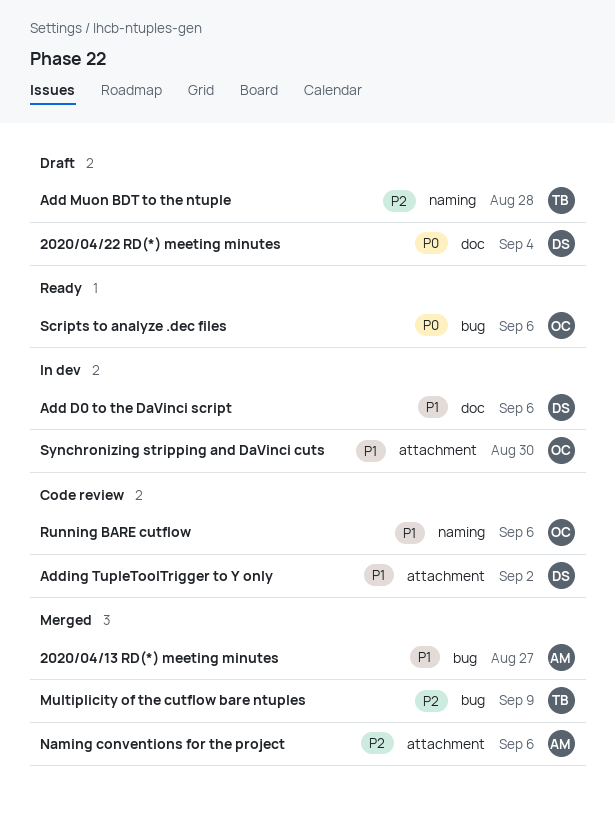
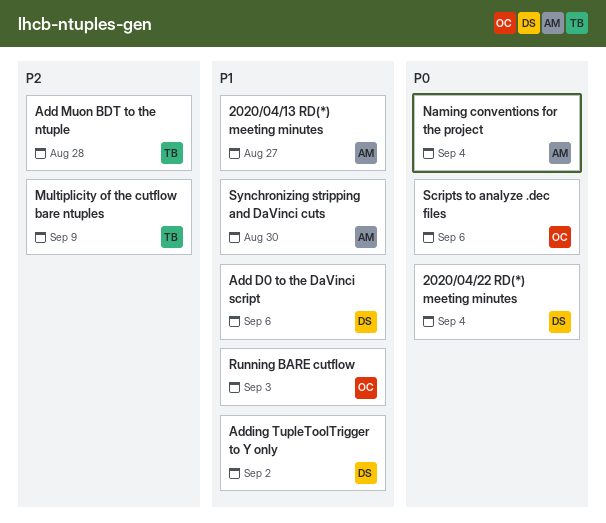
Naming conventions for the project, priority: P2 -> P0
Naming conventions for the project, due: Sep 6 -> Sep 4
Running BARE cutflow, due: Sep 6 -> Sep 3
Synchronizing stripping and DaVinci cuts, owner: OC -> AM

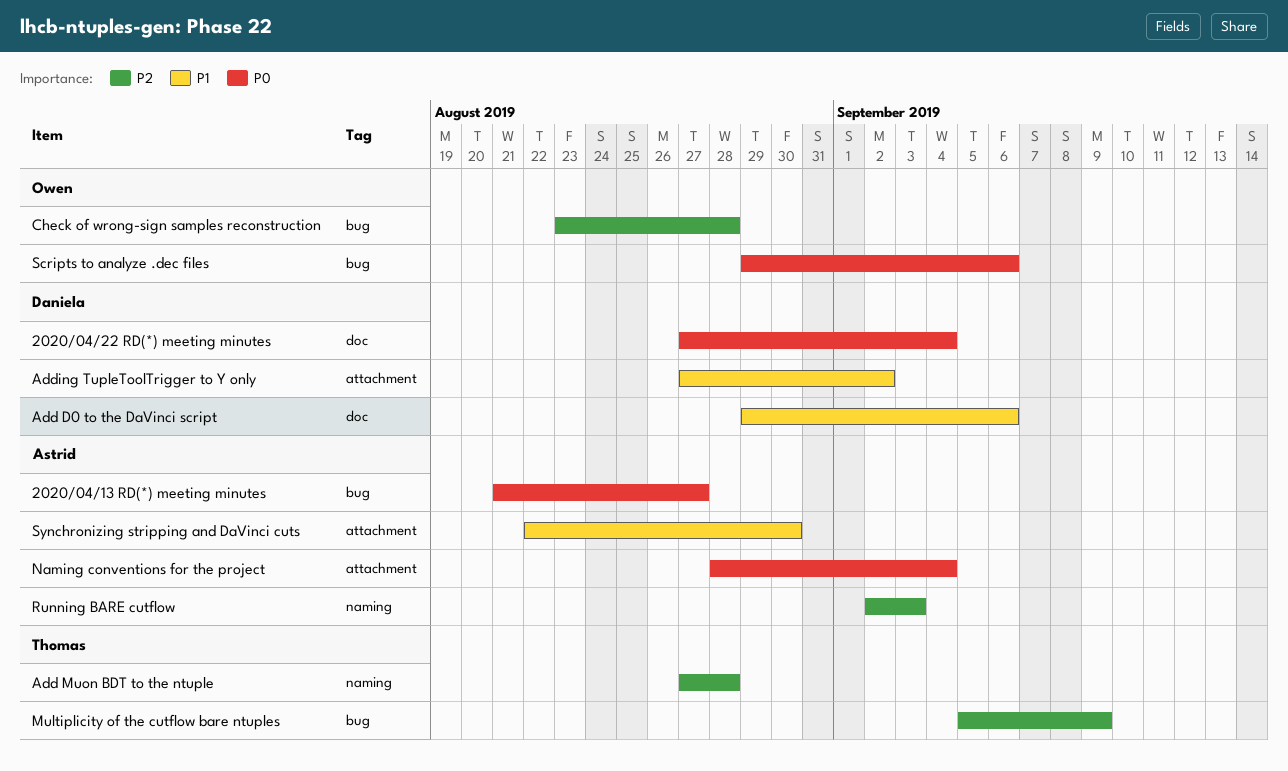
2020/04/13 RD(*) meeting minutes, priority: P1 -> P0
Check of wrong-sign samples reconstruction: none -> present
Running BARE cutflow, owner: Owen -> Astrid
Running BARE cutflow, priority: P1 -> P2

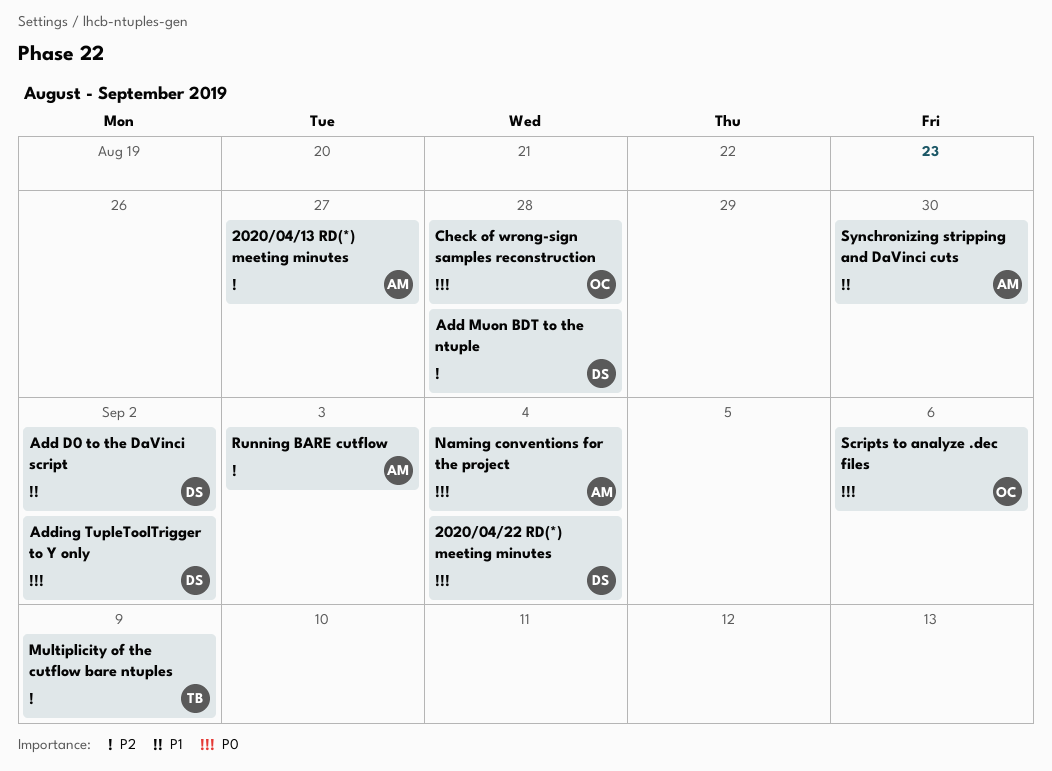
2020/04/13 RD(*) meeting minutes, priority: P0 -> P2
Add D0 to the DaVinci script, due: Sep 6 -> Sep 2
Add Muon BDT to the ntuple, owner: Thomas -> Daniela
Adding TupleToolTrigger to Y only, priority: P1 -> P0
Check of wrong-sign samples reconstruction, priority: P2 -> P0

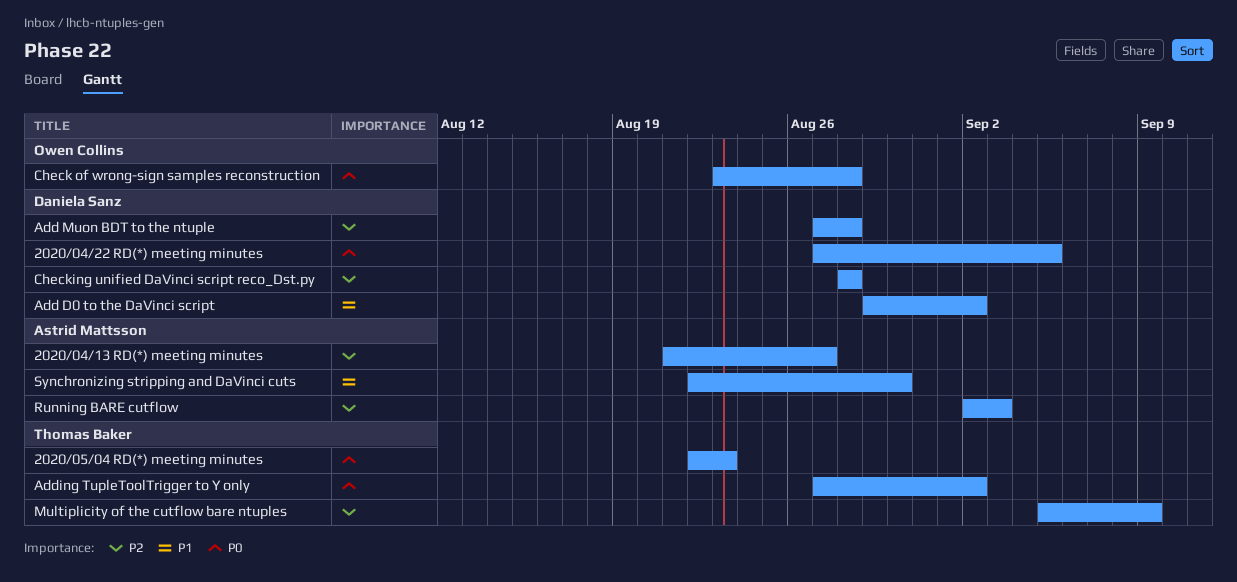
2020/04/22 RD(*) meeting minutes, due: Sep 4 -> Sep 5
2020/05/04 RD(*) meeting minutes: none -> present
Adding TupleToolTrigger to Y only, owner: Daniela Sanz -> Thomas Baker
Checking unified DaVinci script reco_Dst.py: none -> present
Naming conventions for the project: present -> none
Scripts to analyze .dec files: present -> none

